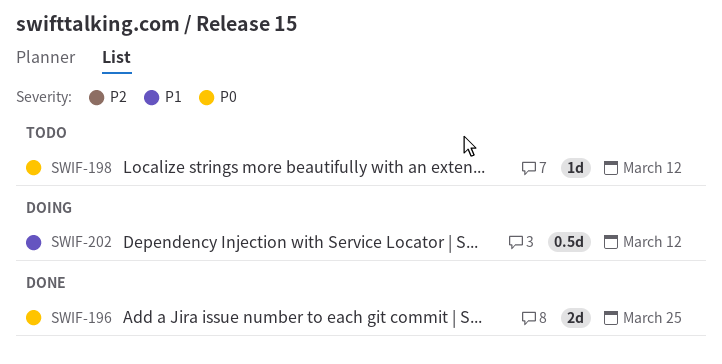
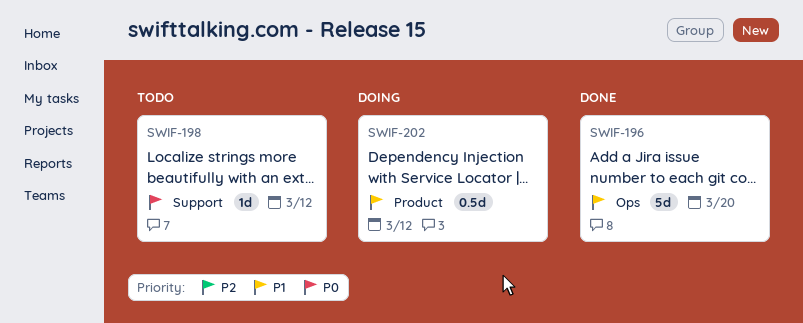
SWIF-196, priority: P0 -> P1
SWIF-196, estimate: 2d -> 5d
SWIF-196, due: Mar 25 -> Mar 20

